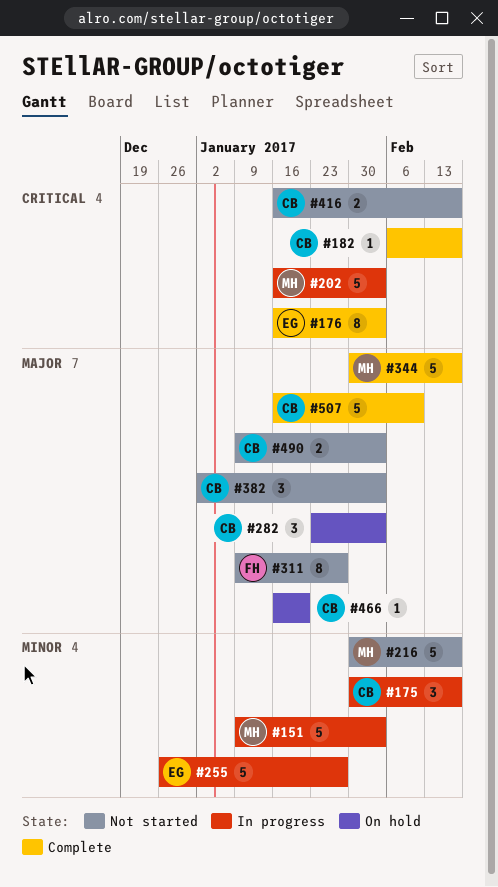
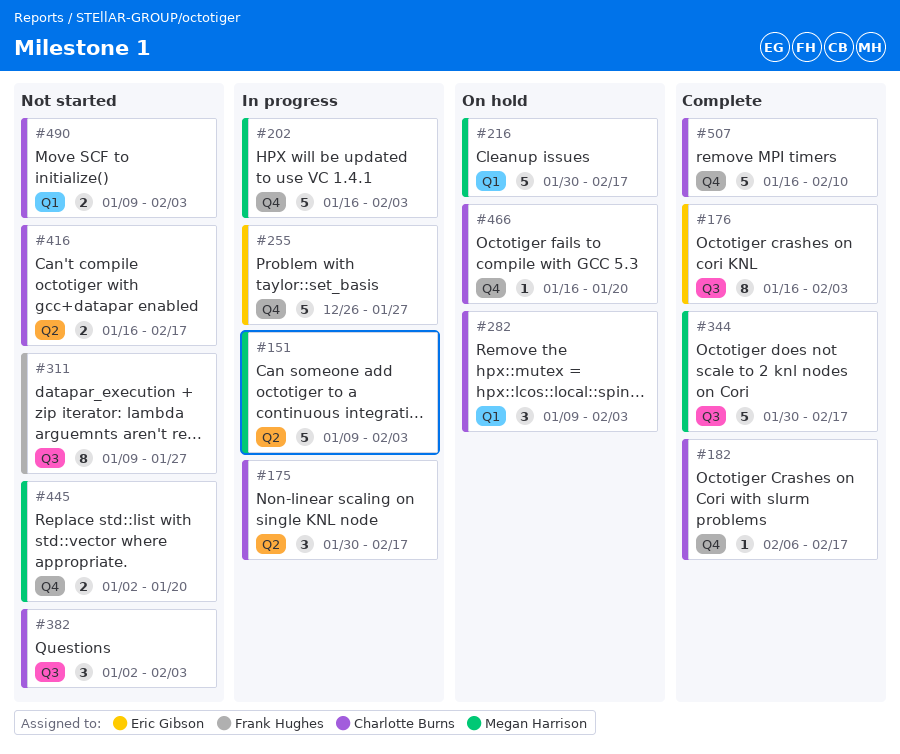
#216, status: Not started -> On hold
#282, start: Jan 23 -> Jan 9
#445: none -> present

